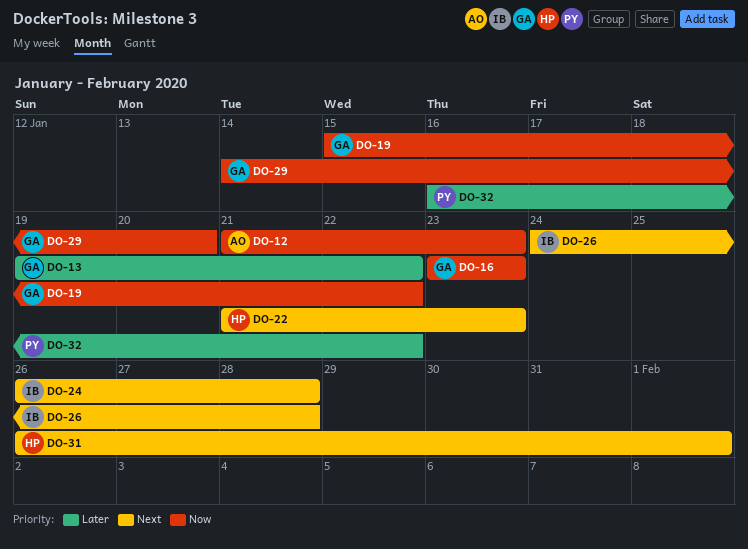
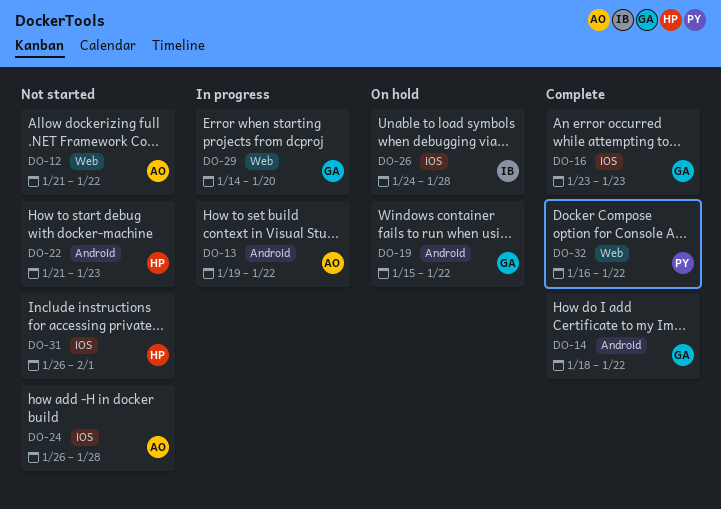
DO-12, due: Jan 23 -> Jan 22
DO-13, owner: GA -> AO
DO-14: none -> present
DO-24, owner: IB -> AO

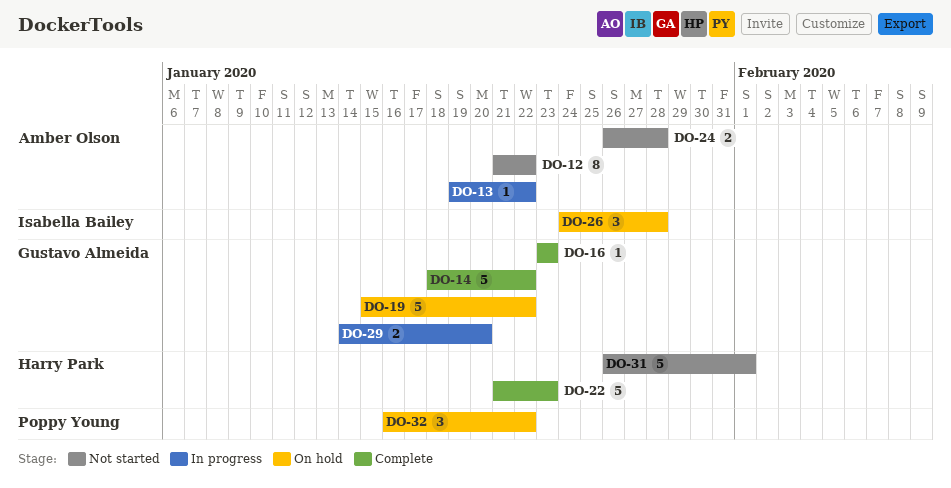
DO-22, status: Not started -> Complete
DO-32, status: Complete -> On hold

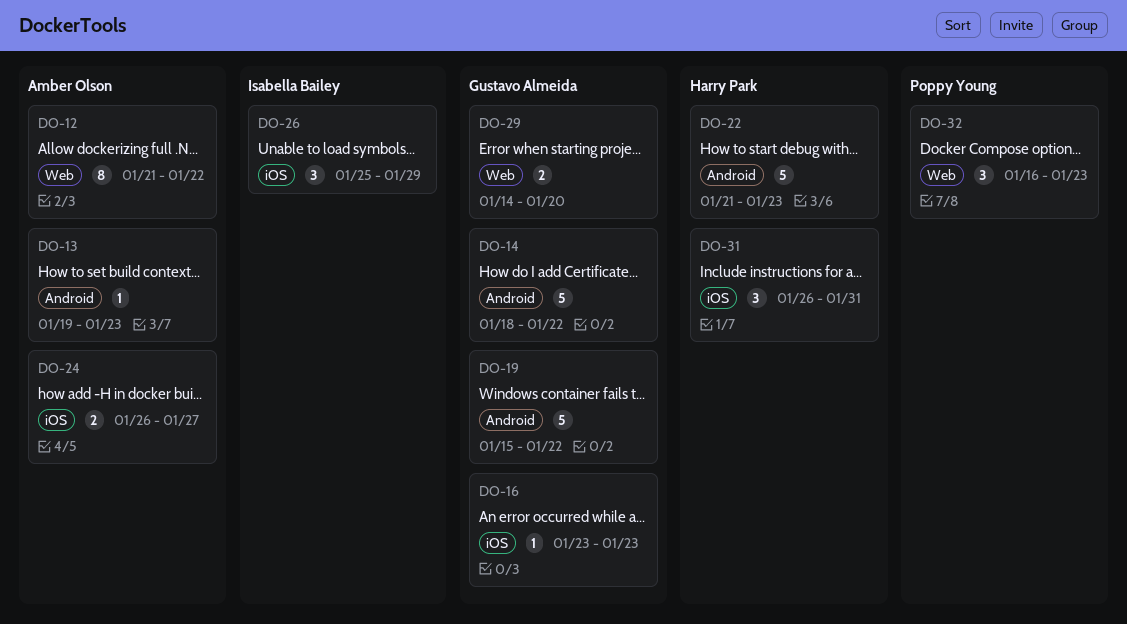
DO-13, due: Jan 22 -> Jan 23
DO-24, due: Jan 28 -> Jan 27
DO-26, start: Jan 24 -> Jan 25
DO-26, due: Jan 28 -> Jan 29
DO-31, estimate: 5 -> 3
DO-31, due: Feb 1 -> Jan 31
DO-32, due: Jan 22 -> Jan 23

